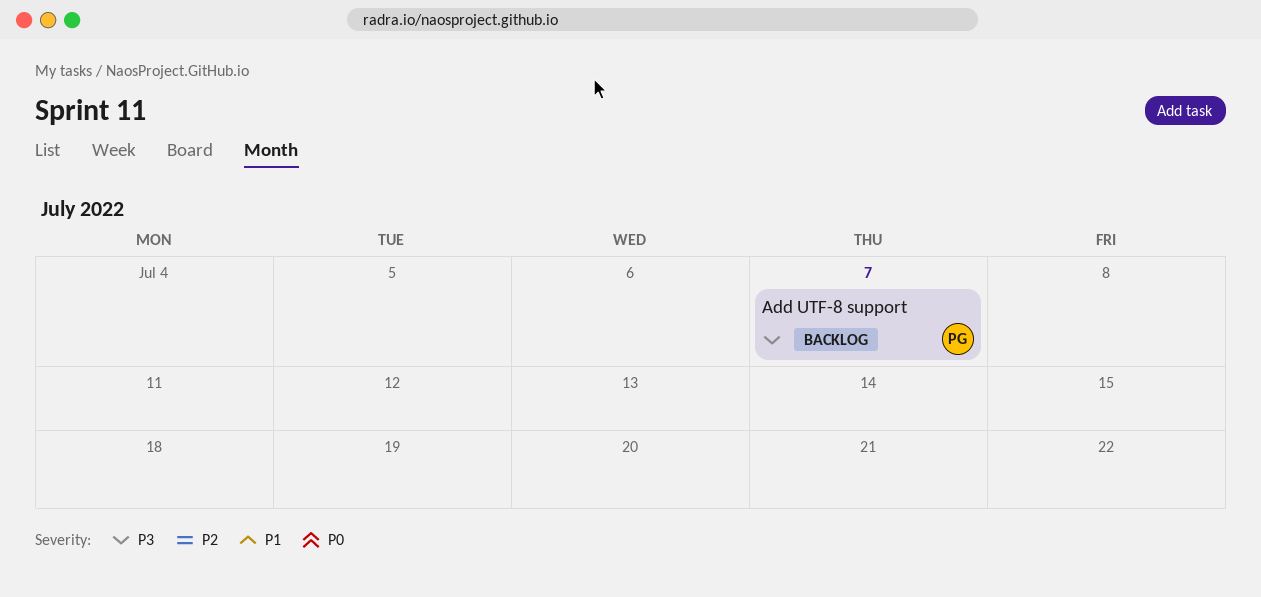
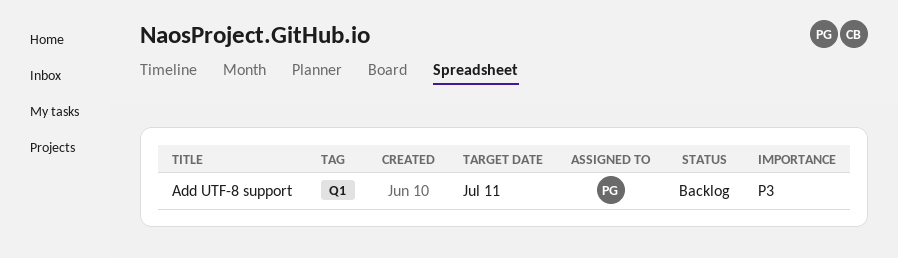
Add UTF-8 support, due: Jul 7 -> Jul 11

